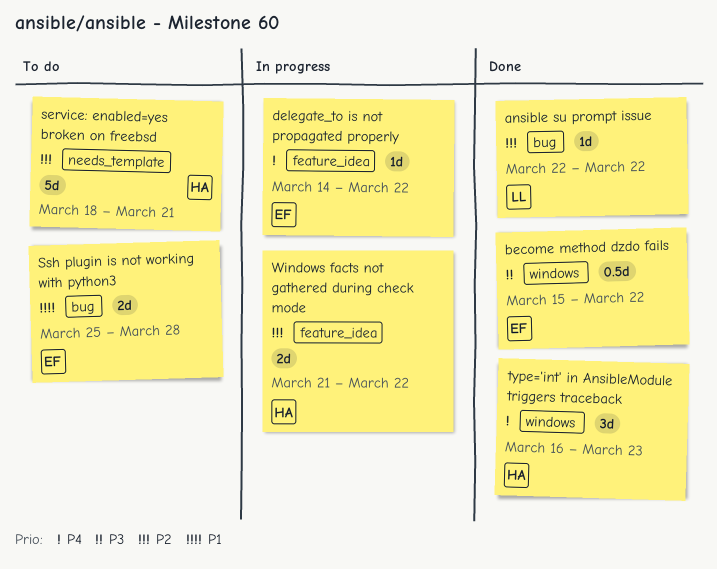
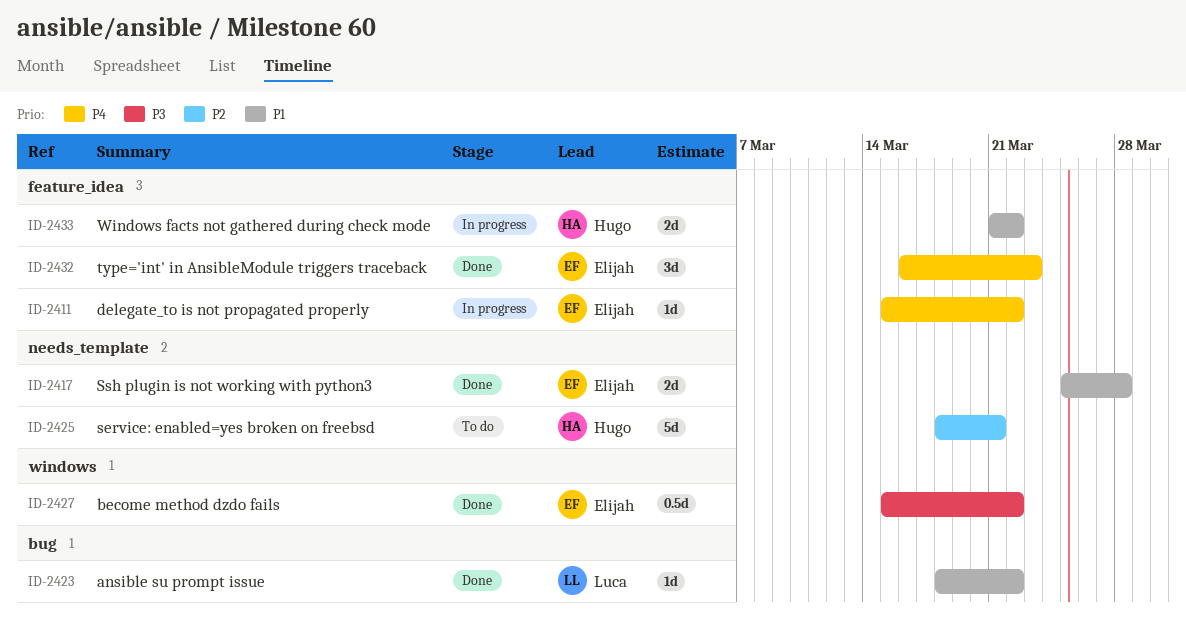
ansible su prompt issue, priority: P2 -> P1
ansible su prompt issue, start: Mar 22 -> Mar 18
delegate_to is not propagated properly, start: Mar 14 -> Mar 15
Ssh plugin is not working with python3, status: To do -> Done
Ssh plugin is not working with python3, label: bug -> needs_template
type='int' in AnsibleModule triggers traceback, owner: Hugo -> Elijah
type='int' in AnsibleModule triggers traceback, label: windows -> feature_idea
Windows facts not gathered during check mode, priority: P2 -> P1

